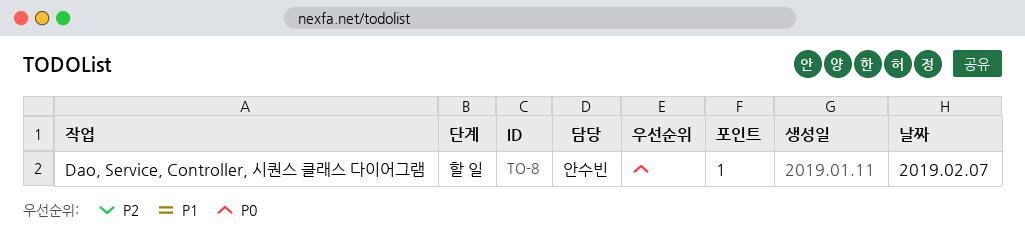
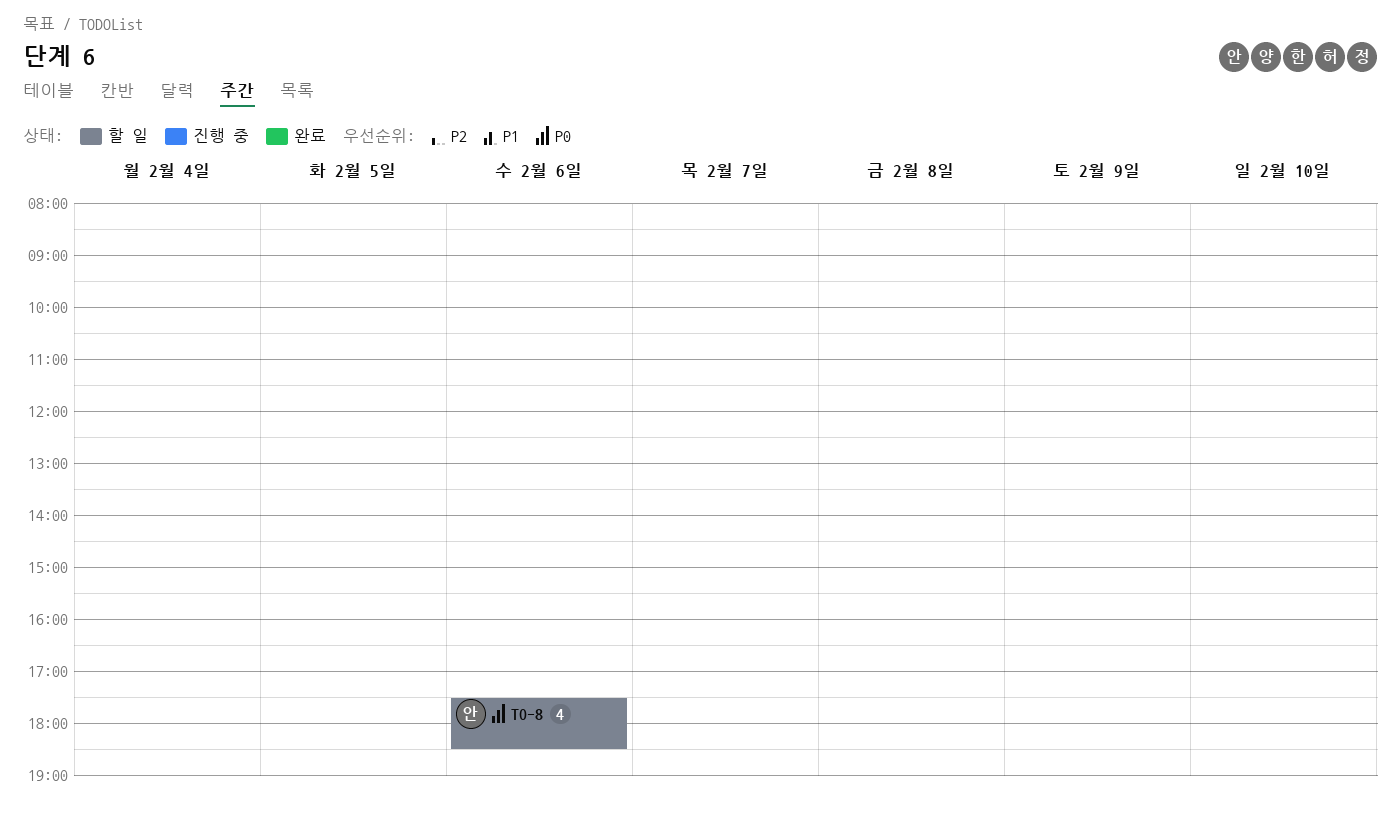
TO-8, estimate: 1 -> 4
TO-8, day: Feb 7 -> Feb 6

